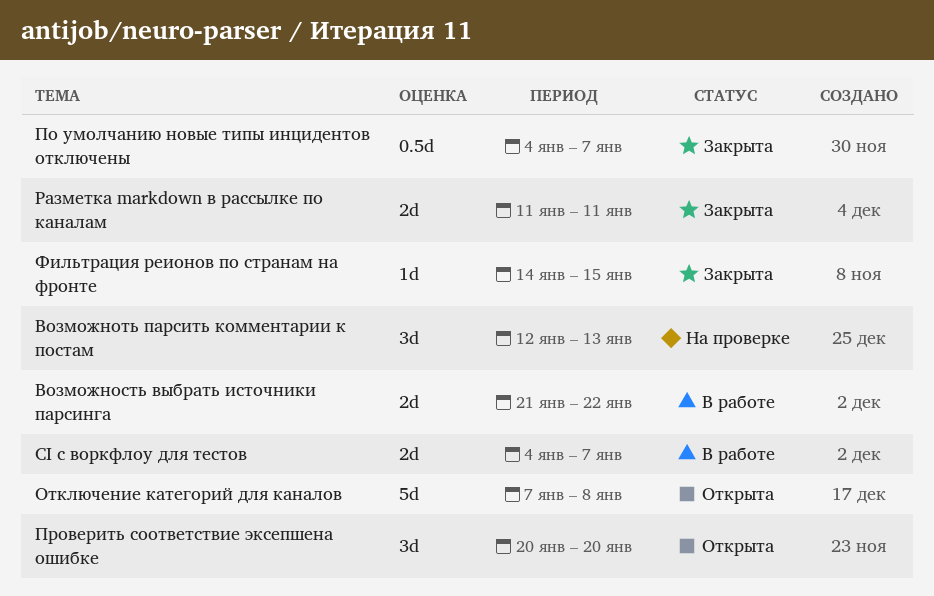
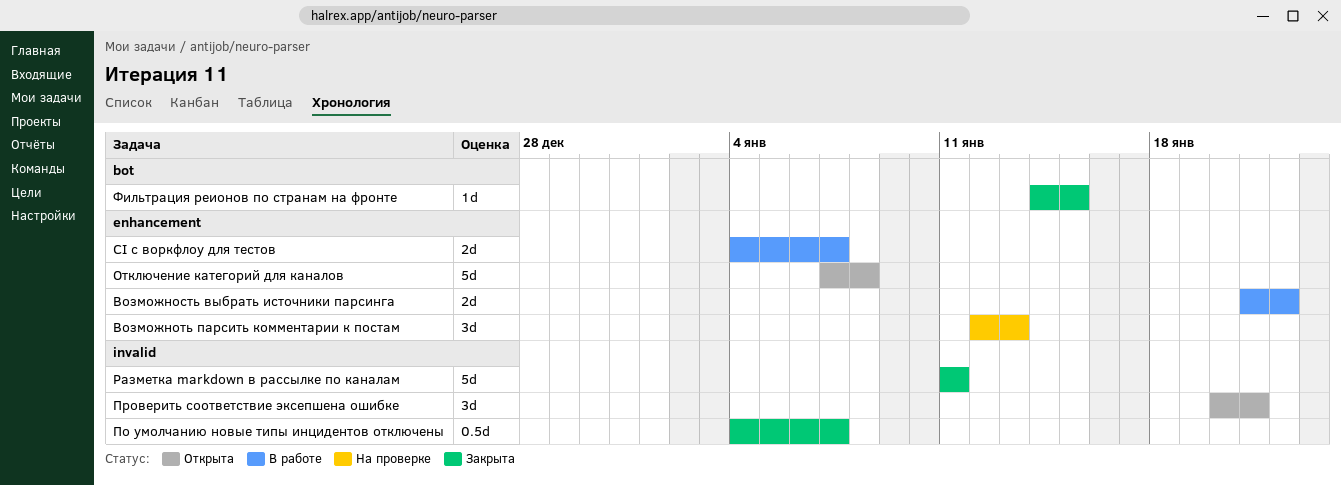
Проверить соответствие эксепшена ошибке, due: Jan 20 -> Jan 21
Разметка markdown в рассылке по каналам, estimate: 2d -> 5d

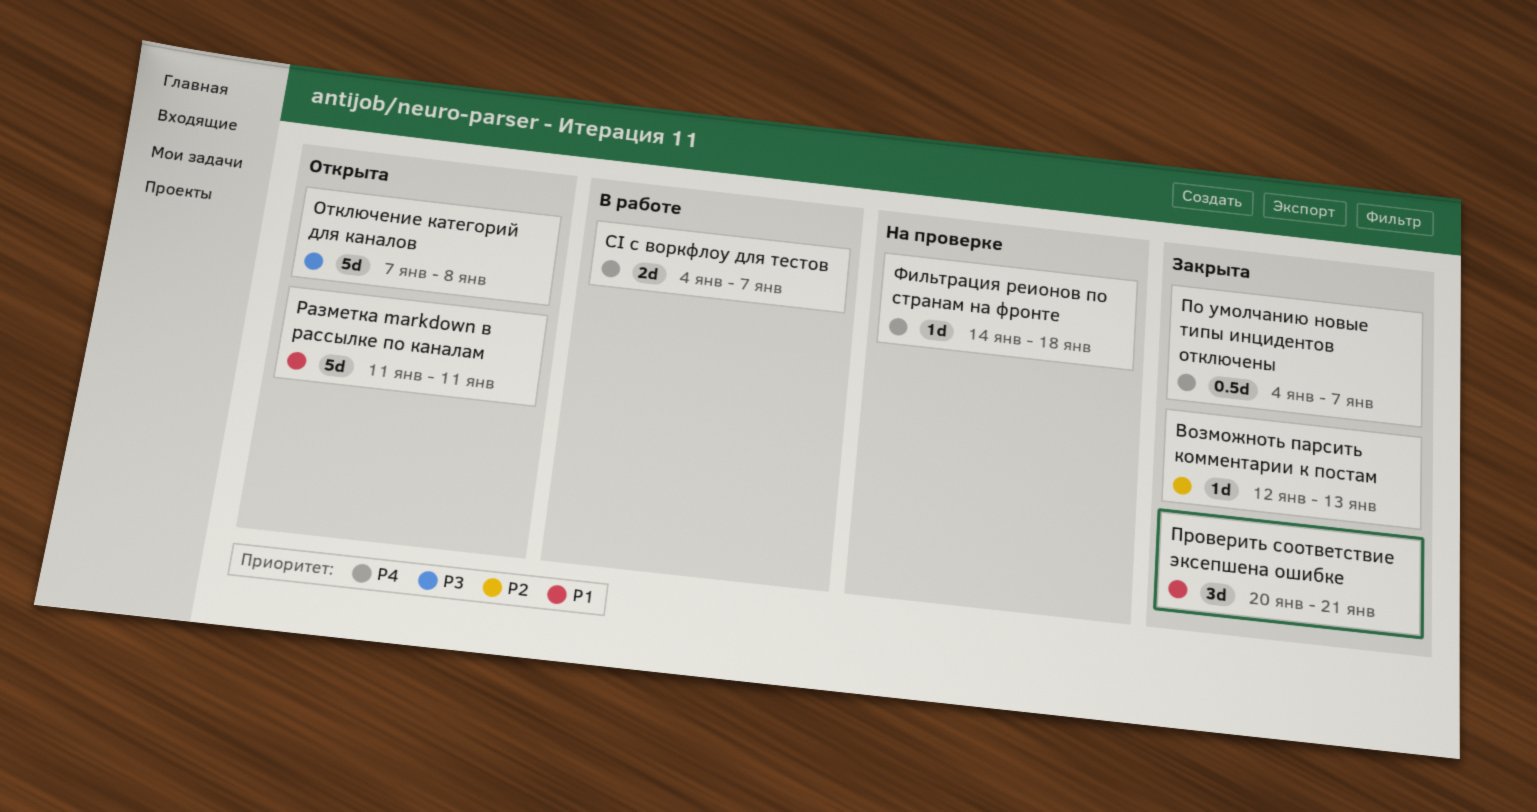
Возможность выбрать источники парсинга: present -> none
Возможноть парсить комментарии к постам, status: На проверке -> Закрыта
Возможноть парсить комментарии к постам, estimate: 3d -> 1d
Проверить соответствие эксепшена ошибке, status: Открыта -> Закрыта
Разметка markdown в рассылке по каналам, status: Закрыта -> Открыта
Фильтрация реионов по странам на фронте, status: Закрыта -> На проверке
Фильтрация реионов по странам на фронте, due: Jan 15 -> Jan 18

